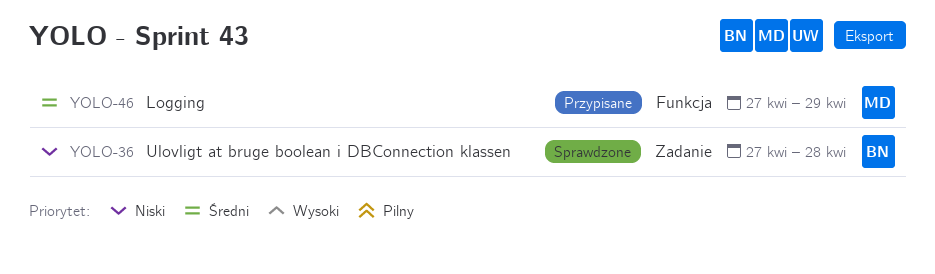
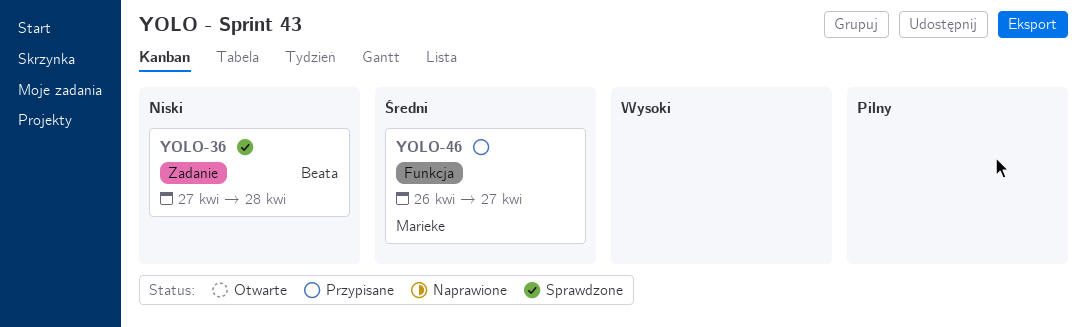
YOLO-46, start: Apr 27 -> Apr 26
YOLO-46, due: Apr 29 -> Apr 27

